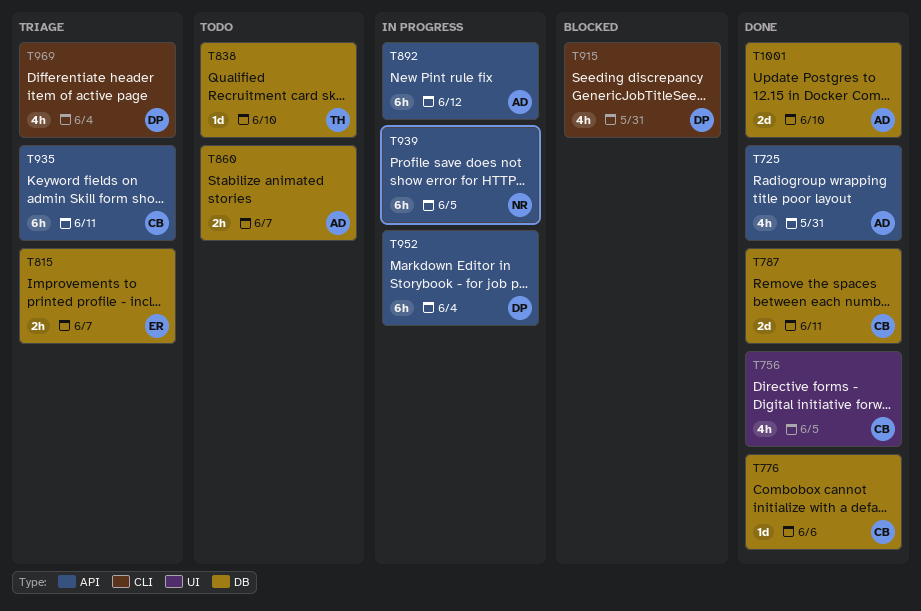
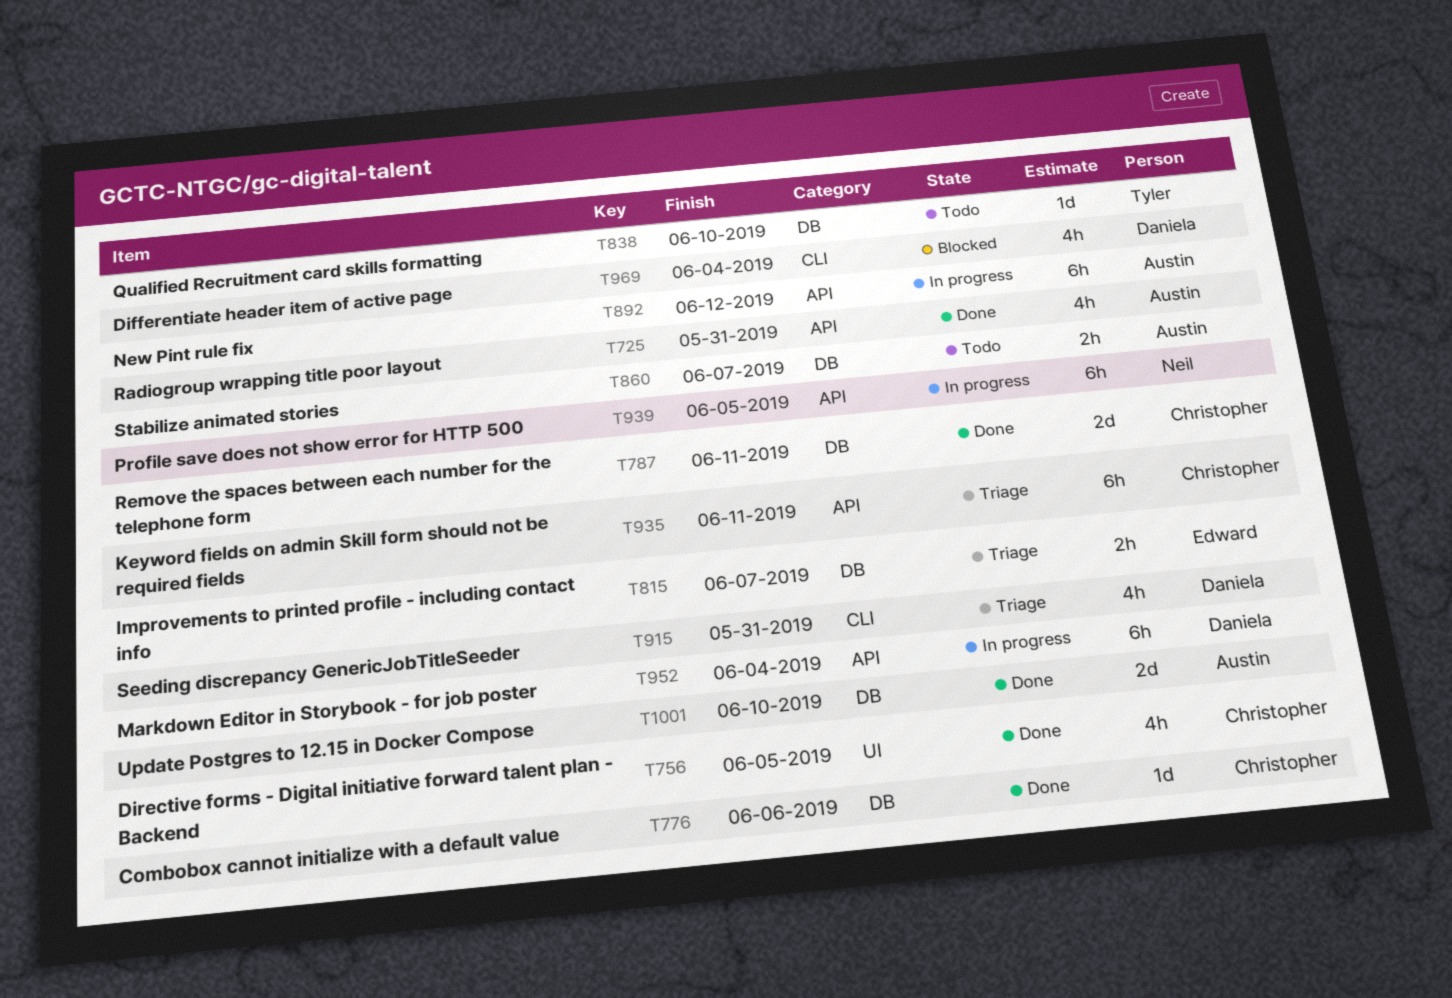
T915, status: Blocked -> Triage
T969, status: Triage -> Blocked

